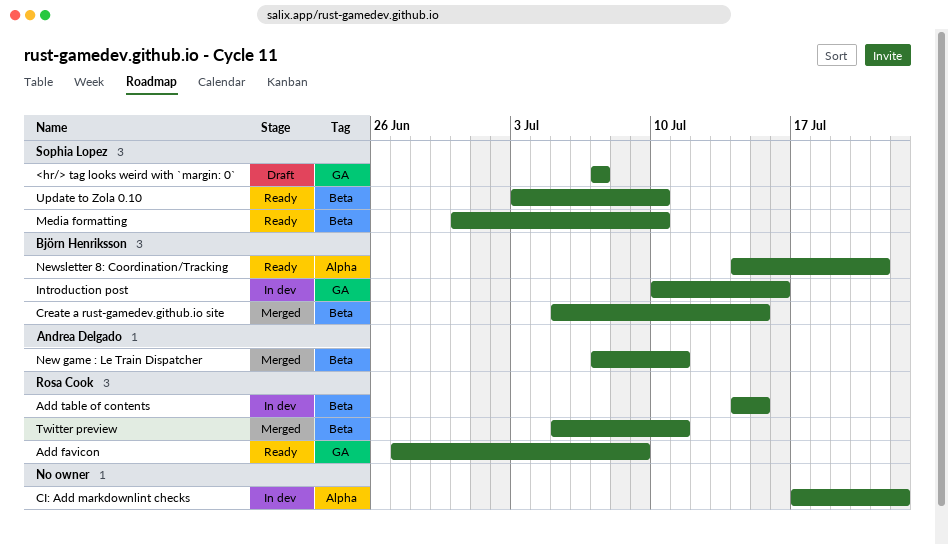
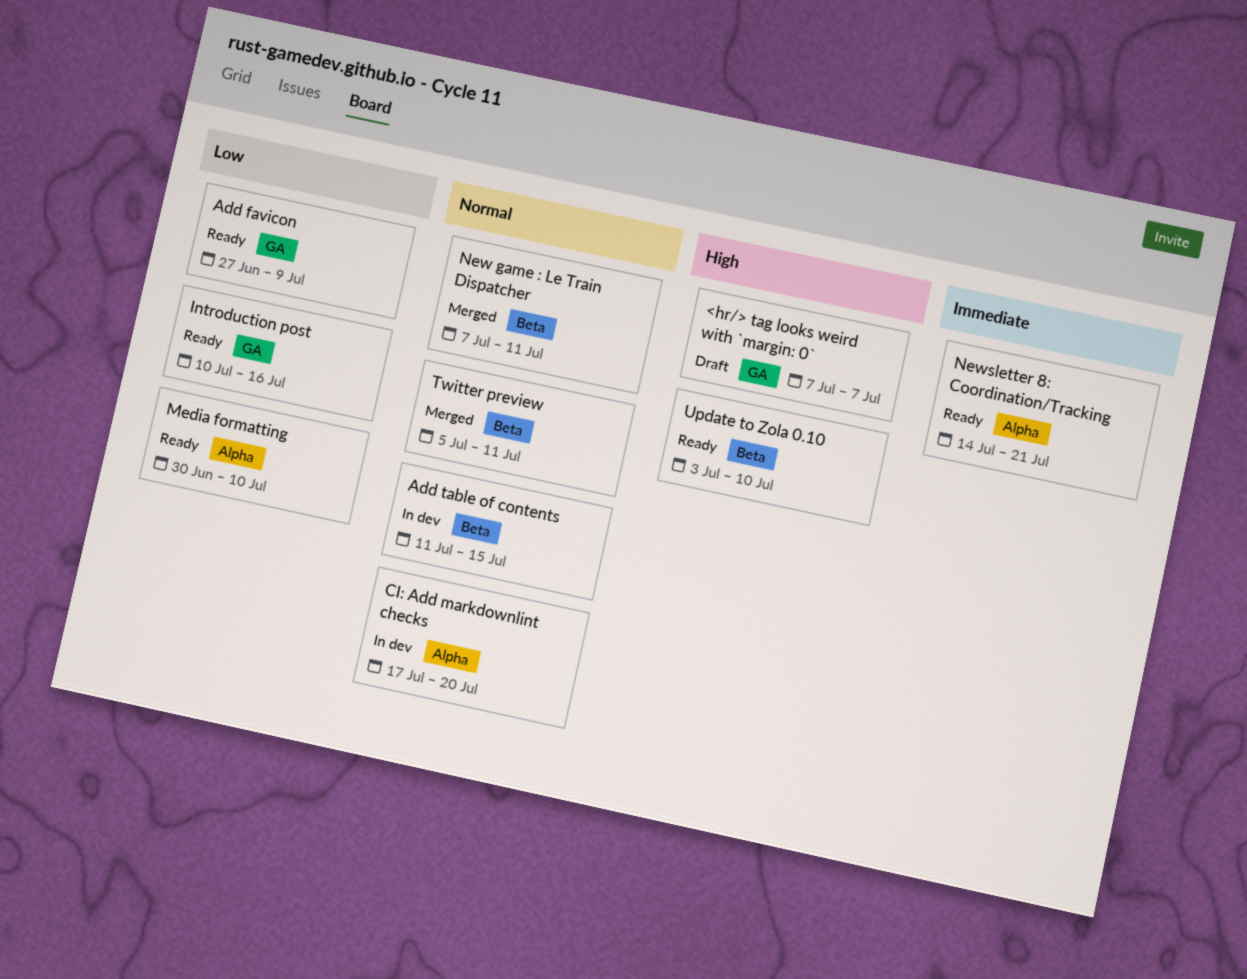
Add table of contents, start: Jul 14 -> Jul 11
CI: Add markdownlint checks, due: Jul 22 -> Jul 20
Create a rust-gamedev.github.io site: present -> none
Introduction post, status: In dev -> Ready
Media formatting, label: Beta -> Alpha

